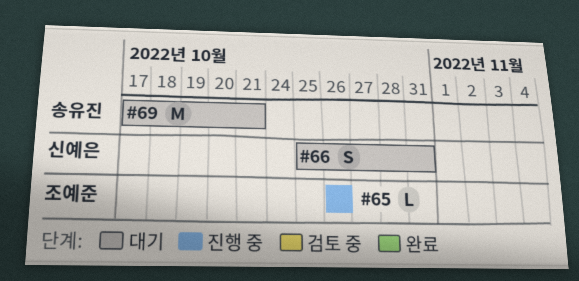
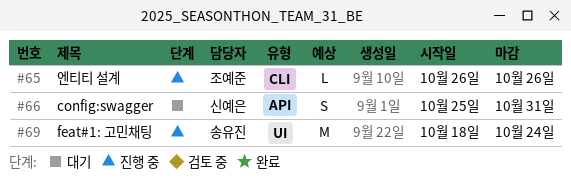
#69, status: 대기 -> 진행 중
#69, start: Oct 17 -> Oct 18
#69, due: Oct 21 -> Oct 24

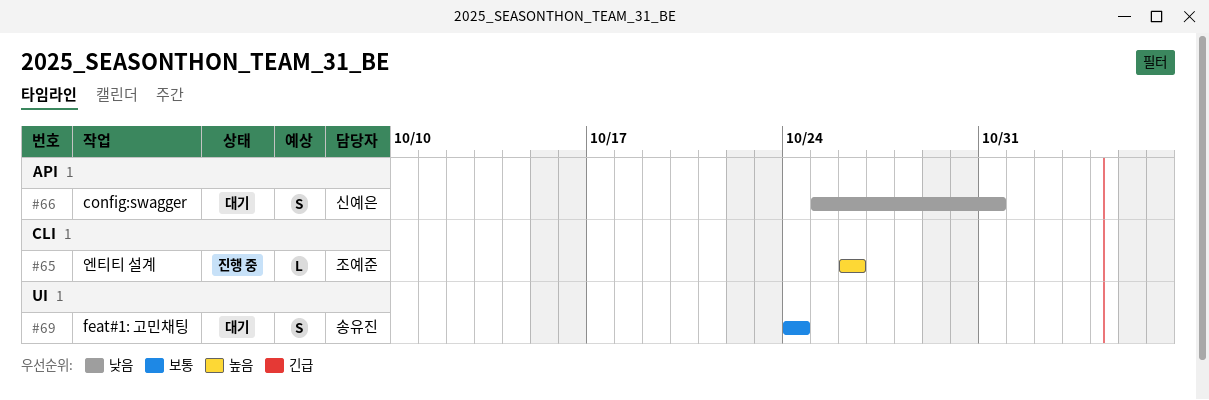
#69, status: 진행 중 -> 대기
#69, estimate: M -> S
#69, start: Oct 18 -> Oct 24

